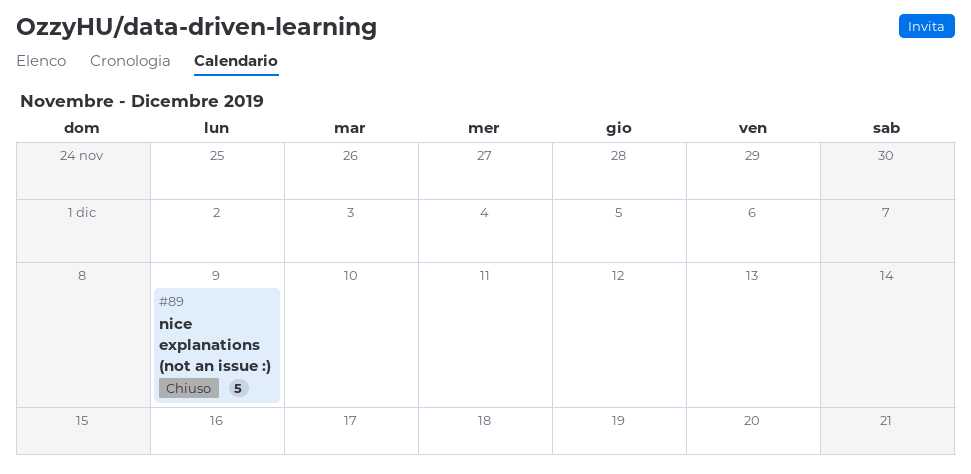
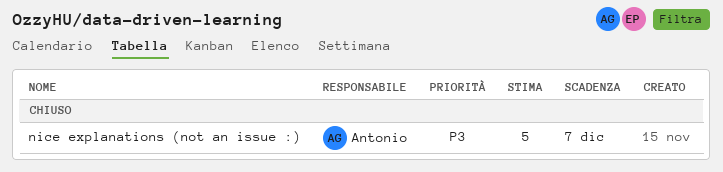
nice explanations (not an issue :), due: Dec 9 -> Dec 7

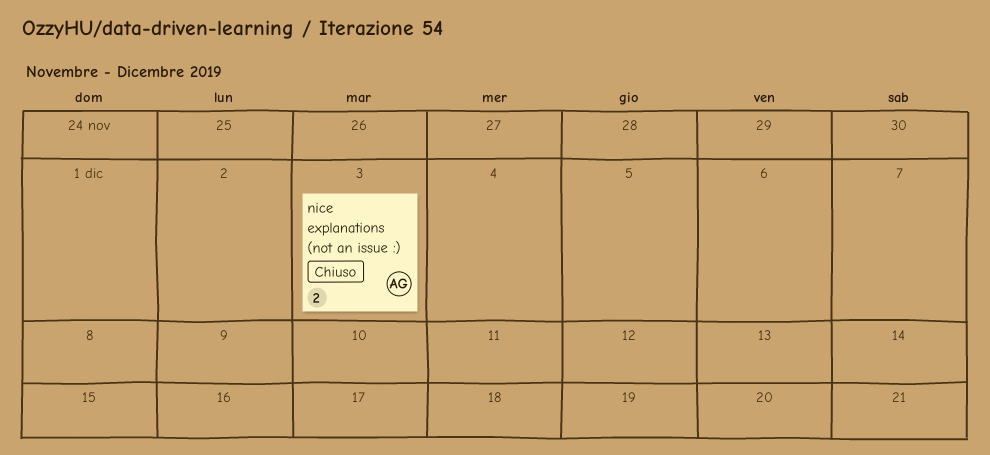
nice explanations (not an issue :), estimate: 5 -> 2
nice explanations (not an issue :), due: Dec 7 -> Dec 3

